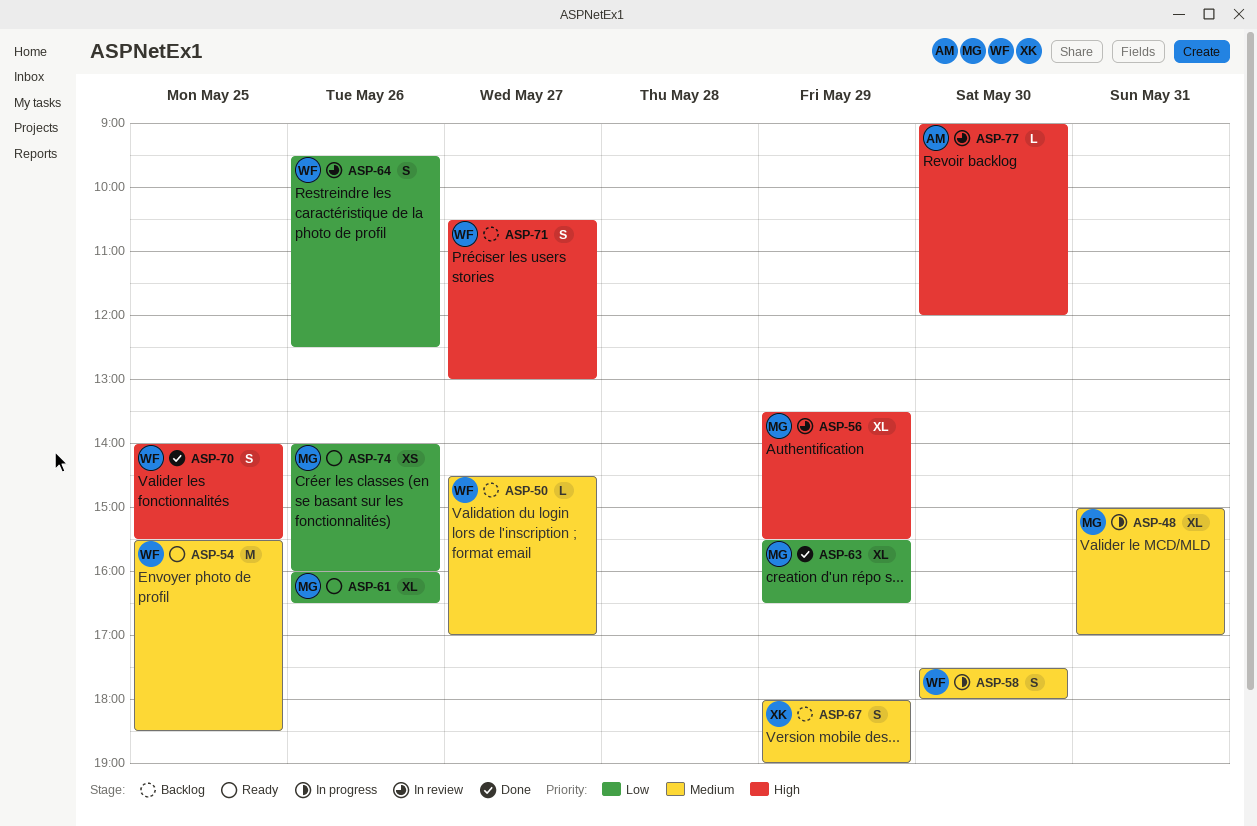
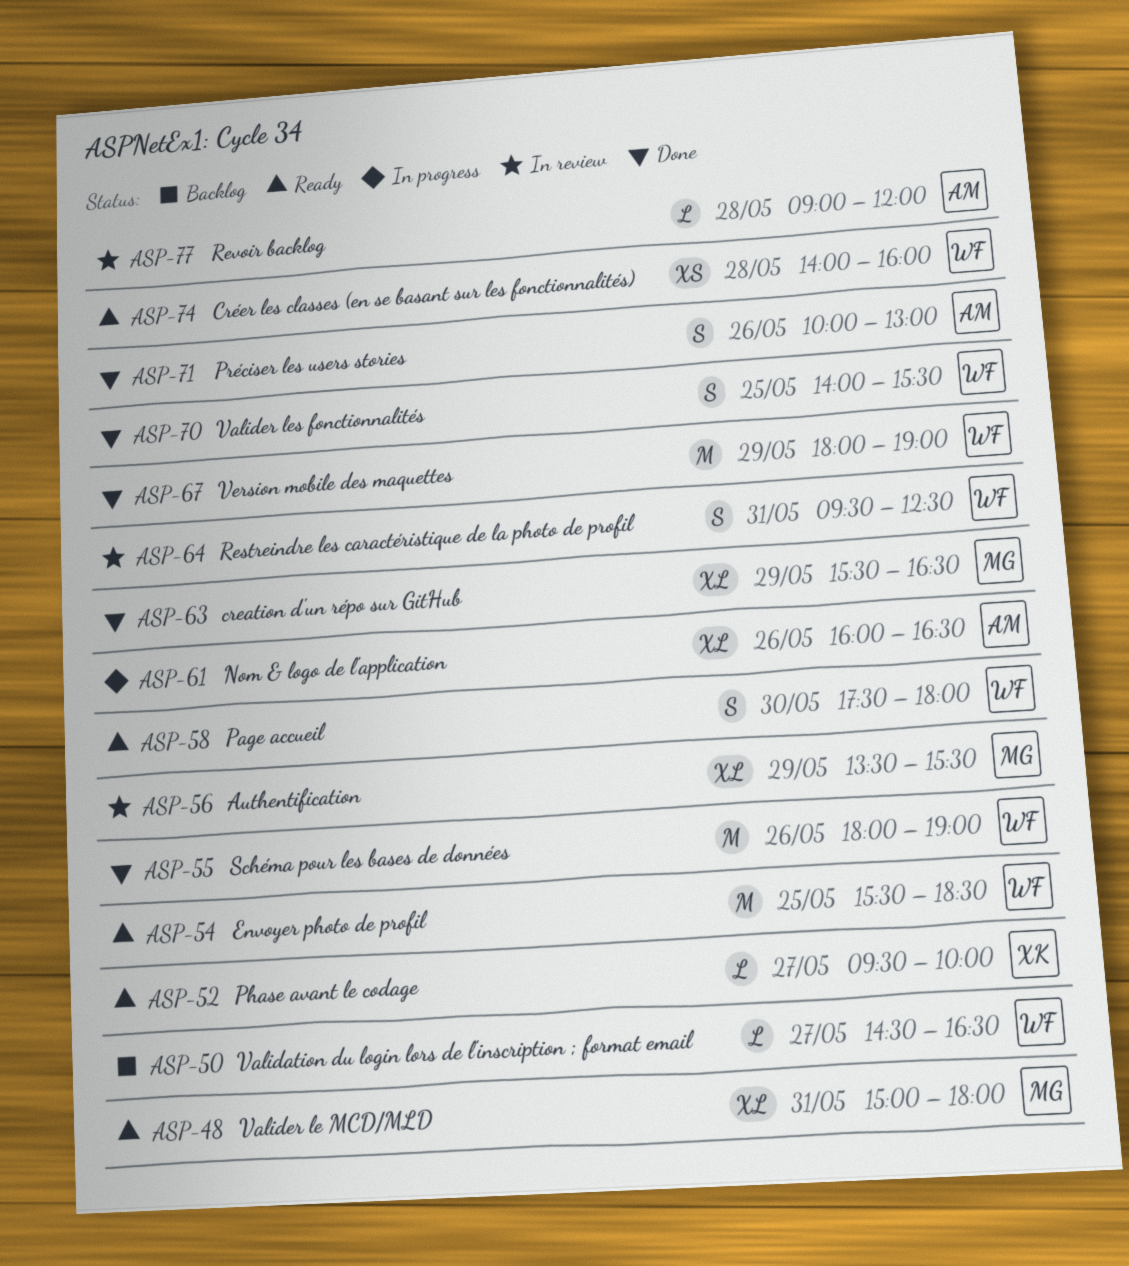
ASP-48, status: In progress -> Ready
ASP-48, ends: 17:00 -> 18:00
ASP-50, ends: 17:00 -> 16:30
ASP-52: none -> present
ASP-55: none -> present
ASP-58, status: In progress -> Ready
ASP-61, status: Ready -> In progress
ASP-61, owner: MG -> AM
ASP-64, day: May 26 -> May 31
ASP-67, status: Backlog -> Done
ASP-67, owner: XK -> WF
ASP-67, estimate: S -> M
ASP-71, status: Backlog -> Done
ASP-71, owner: WF -> AM
ASP-71, day: May 27 -> May 26
ASP-71, begins: 10:30 -> 10:00
ASP-74, owner: MG -> WF
ASP-74, day: May 26 -> May 28
ASP-77, day: May 30 -> May 28

